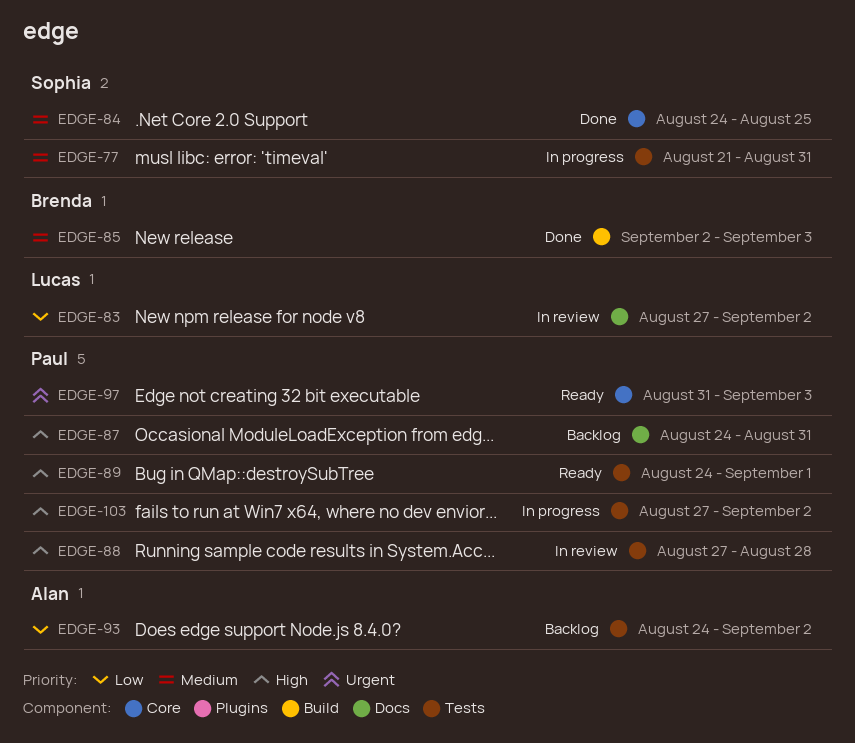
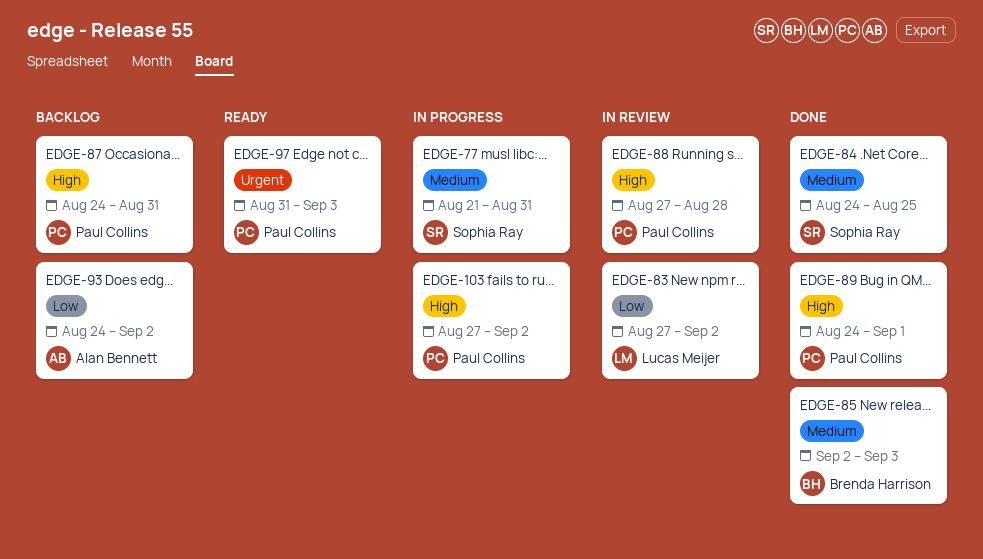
EDGE-89, status: Ready -> Done

